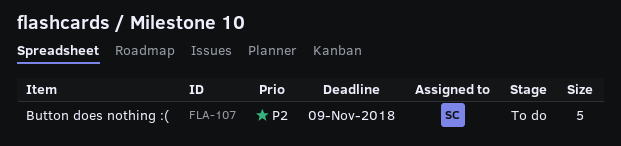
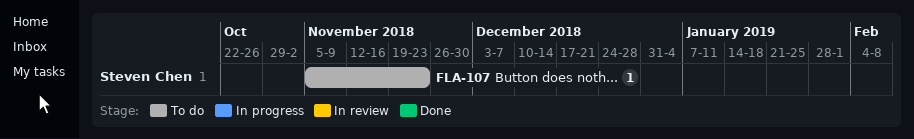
FLA-107, estimate: 5 -> 1
FLA-107, due: Nov 9 -> Nov 23

